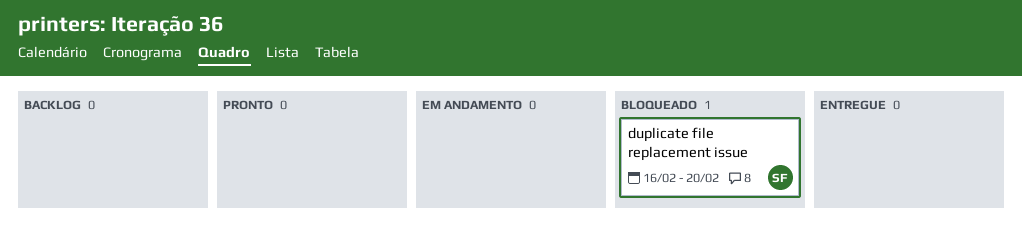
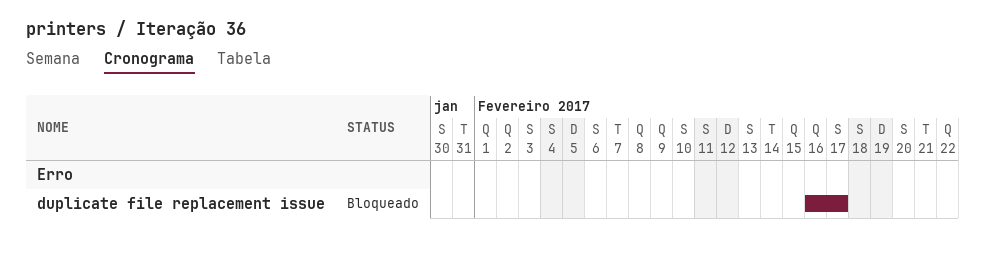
duplicate file replacement issue, due: Feb 20 -> Feb 17

